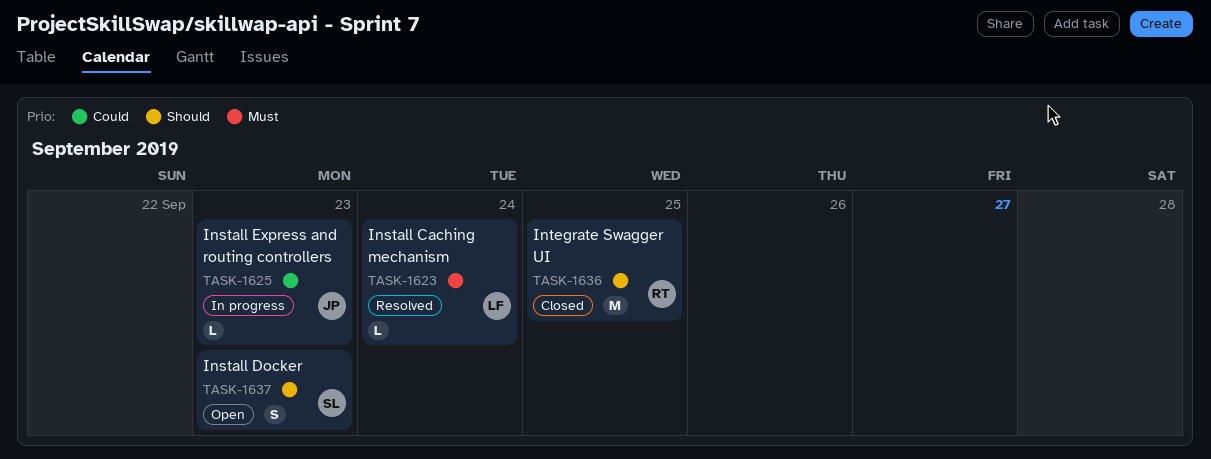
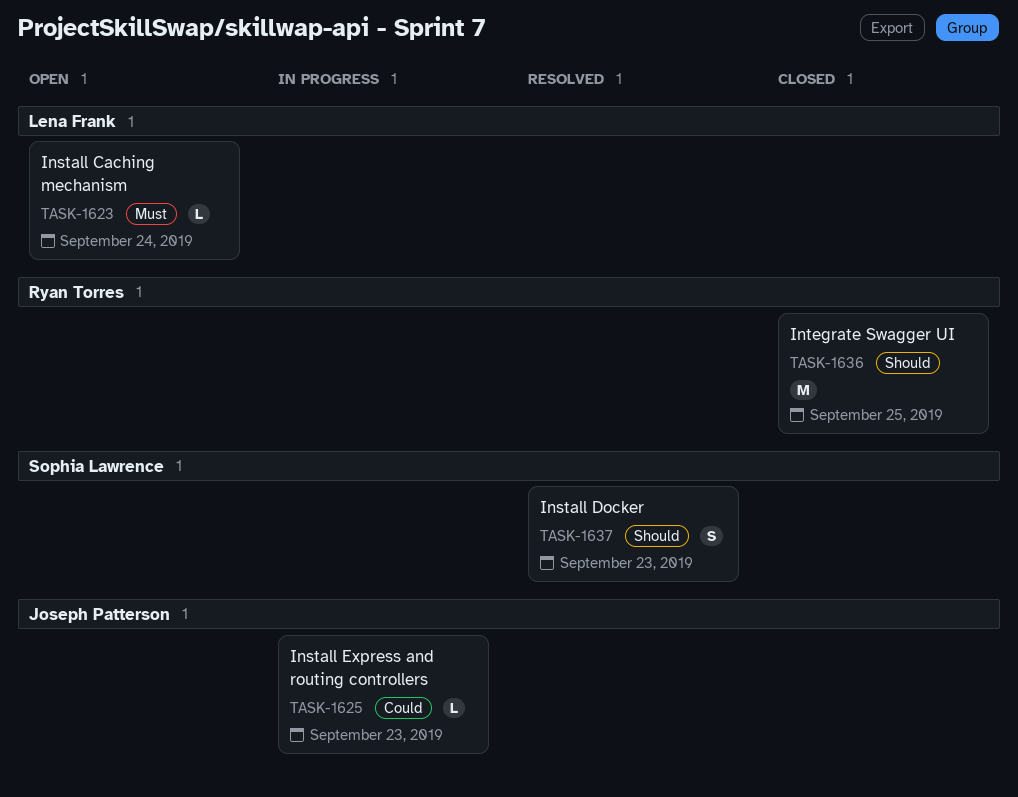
TASK-1623, status: Resolved -> Open
TASK-1637, status: Open -> Resolved

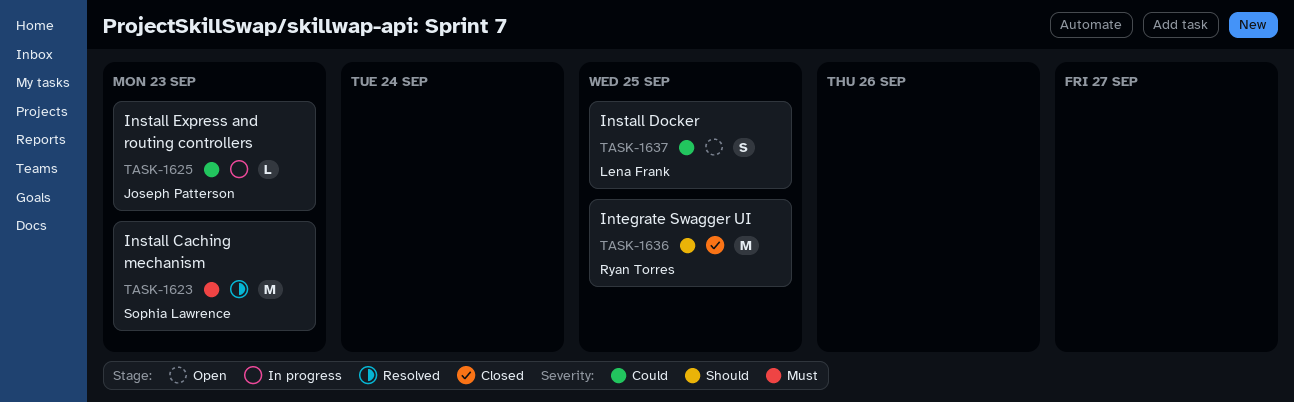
TASK-1623, status: Open -> Resolved
TASK-1623, owner: Lena Frank -> Sophia Lawrence
TASK-1623, estimate: L -> M
TASK-1623, due: Sep 24 -> Sep 23
TASK-1637, status: Resolved -> Open
TASK-1637, owner: Sophia Lawrence -> Lena Frank
TASK-1637, priority: Should -> Could
TASK-1637, due: Sep 23 -> Sep 25

